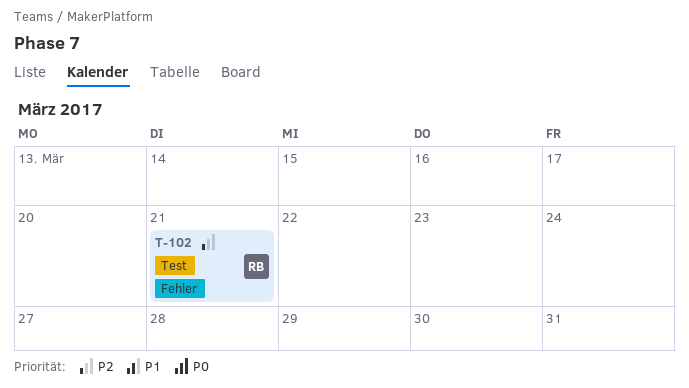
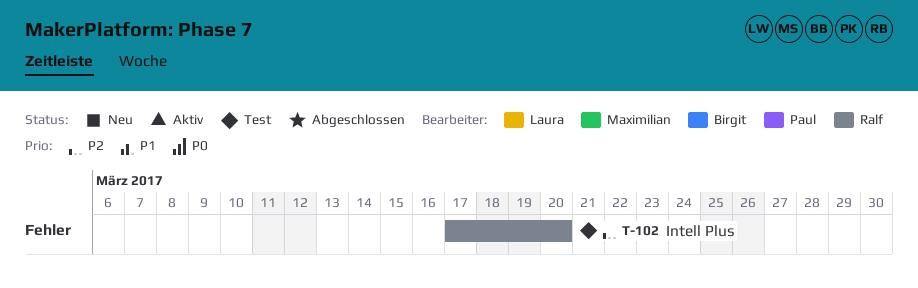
T-102, due: Mar 21 -> Mar 20

